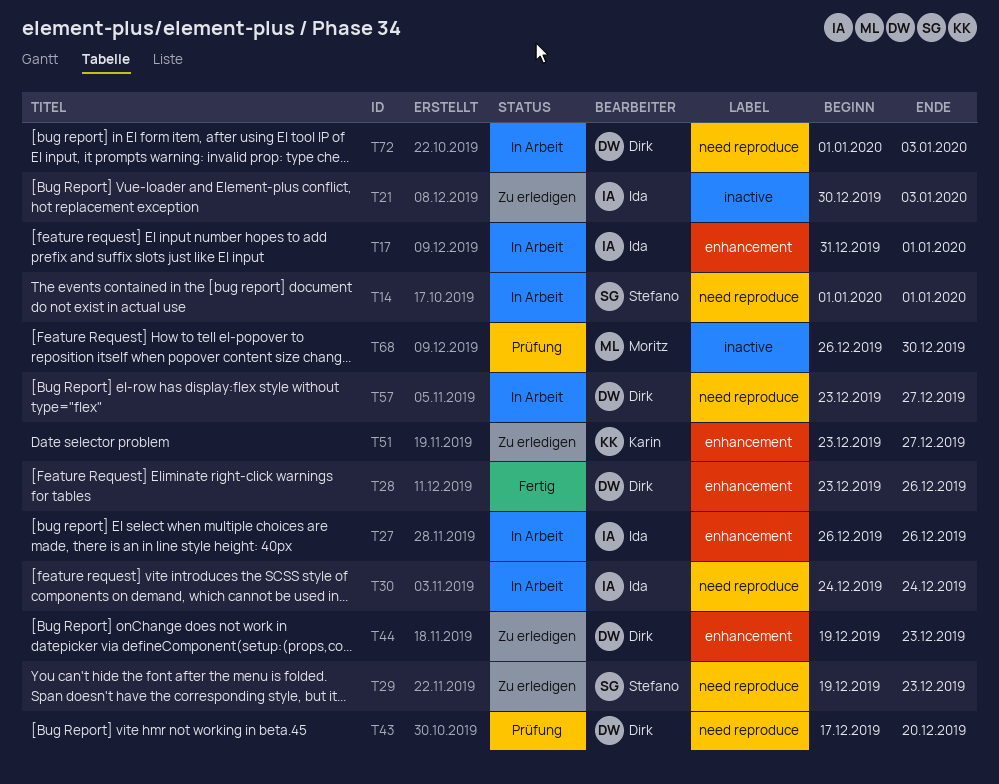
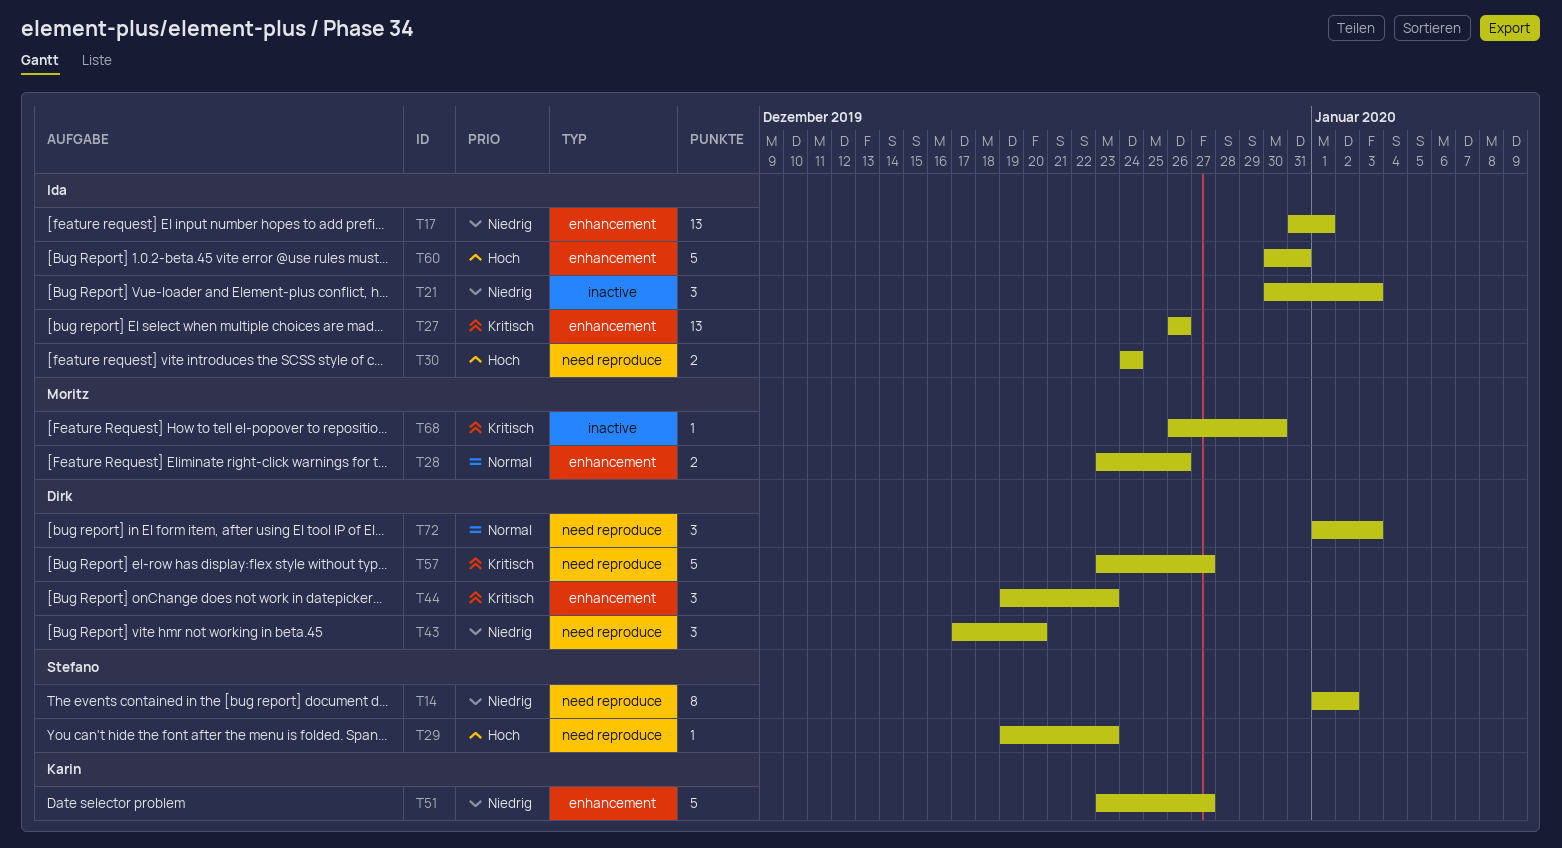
T14, due: Jan 1 -> Jan 2
T28, owner: Dirk -> Moritz
T60: none -> present

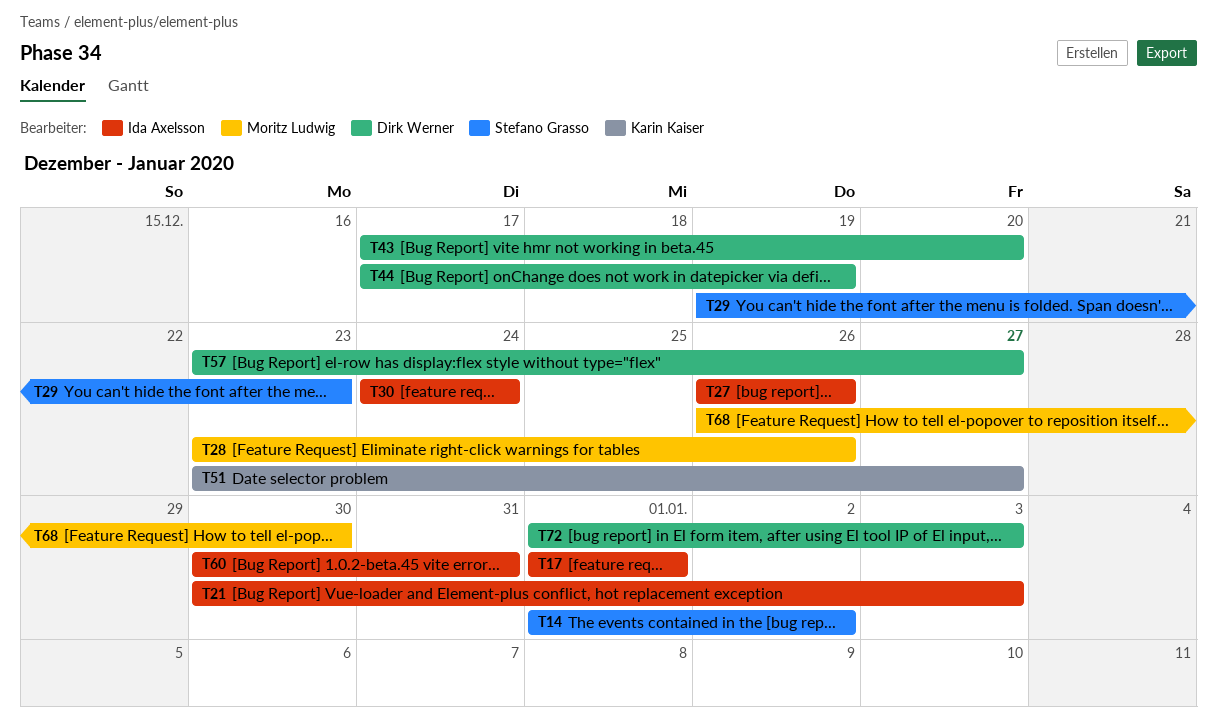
T17, start: Dec 31 -> Jan 1
T44, start: Dec 19 -> Dec 17
T44, due: Dec 23 -> Dec 19

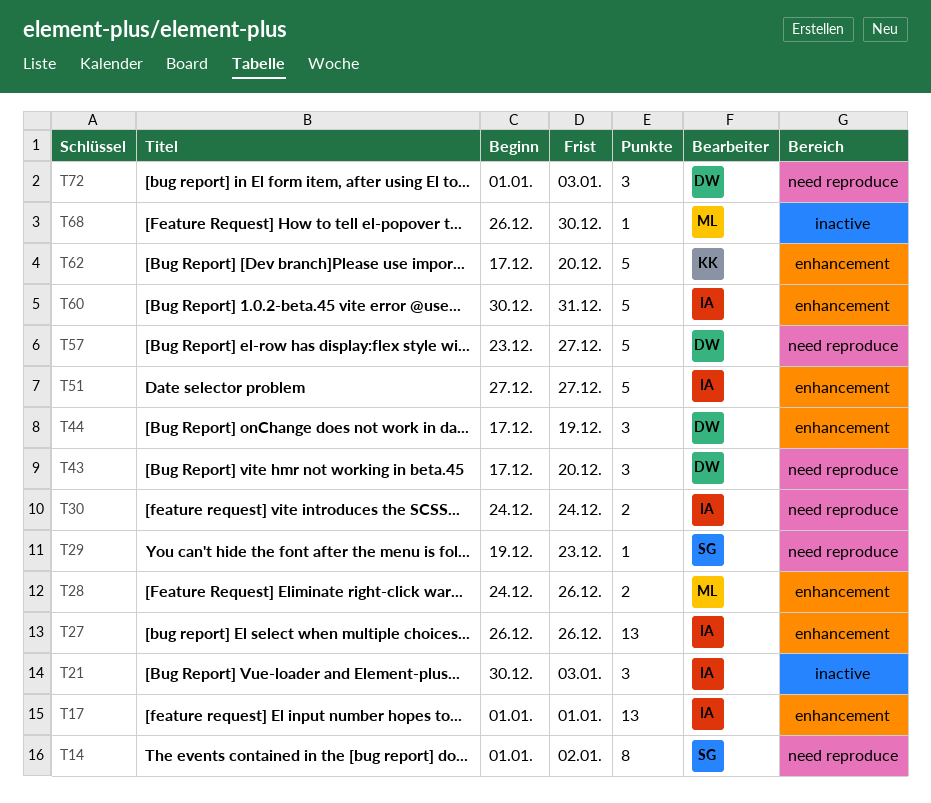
T28, start: Dec 23 -> Dec 24
T51, owner: Karin Kaiser -> Ida Axelsson
T51, start: Dec 23 -> Dec 27
T62: none -> present

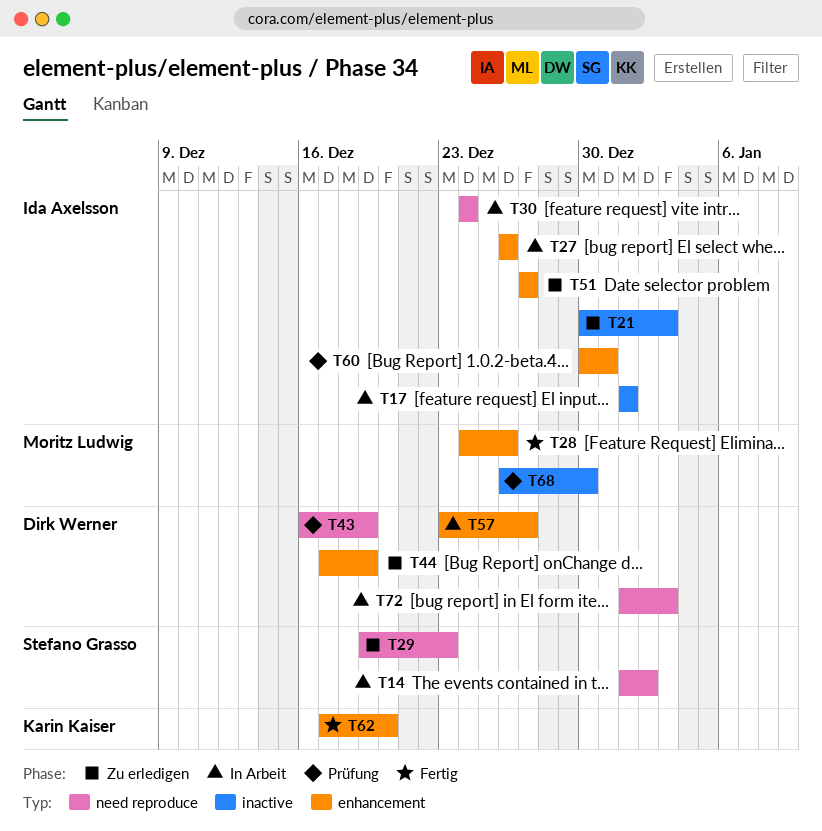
T17, label: enhancement -> inactive
T43, start: Dec 17 -> Dec 16
T43, due: Dec 20 -> Dec 19
T57, label: need reproduce -> enhancement

